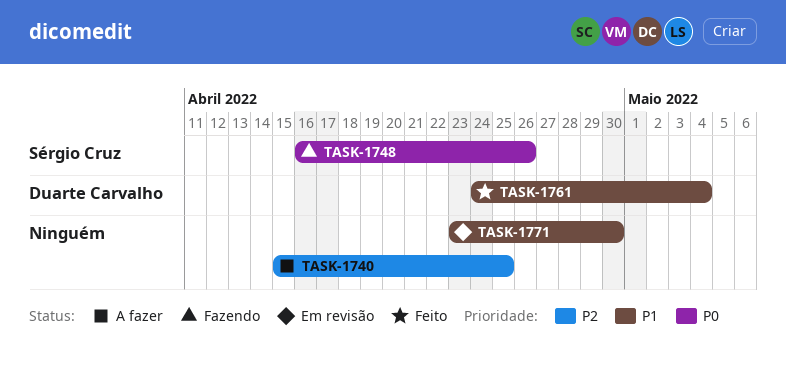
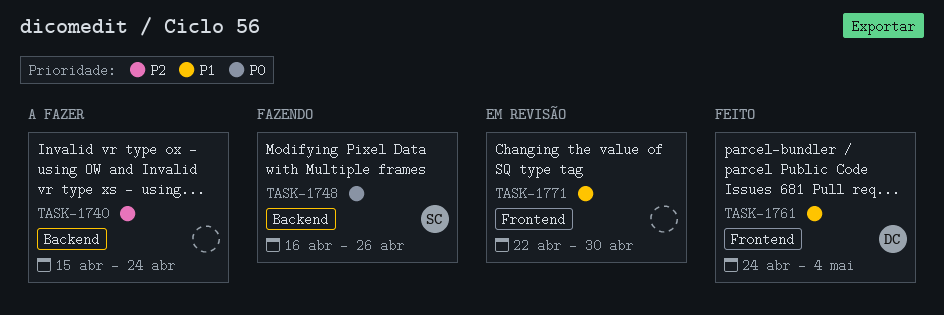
TASK-1740, due: Apr 25 -> Apr 24
TASK-1771, start: Apr 23 -> Apr 22

